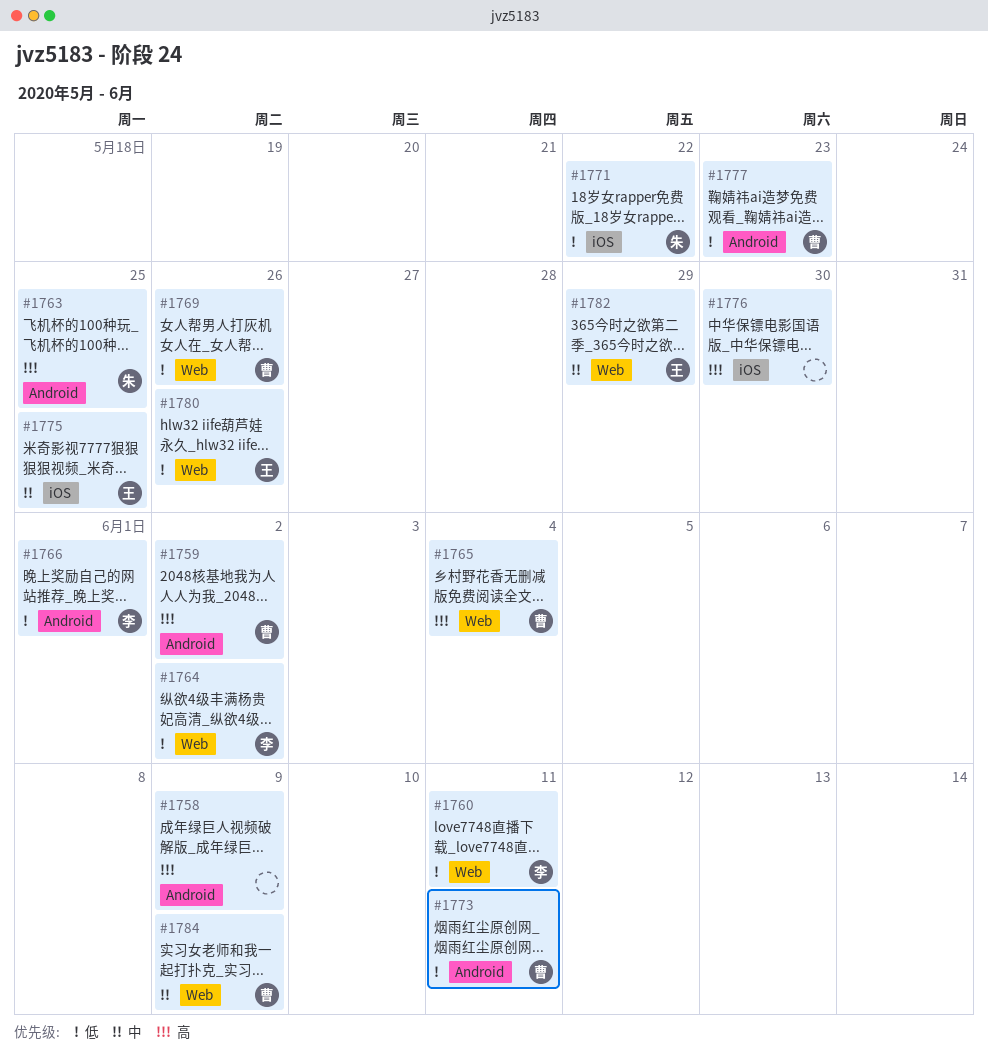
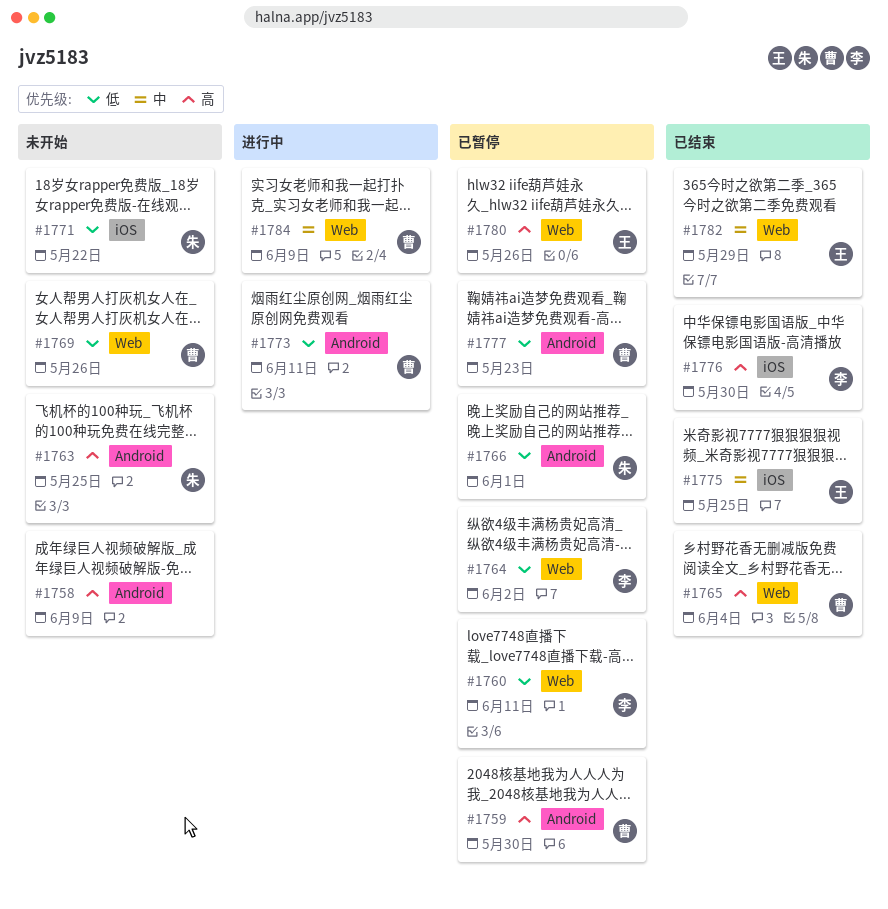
#1759, due: Jun 2 -> May 30
#1766, owner: 李 -> 朱
#1776, owner: none -> 李
#1780, priority: 低 -> 高

